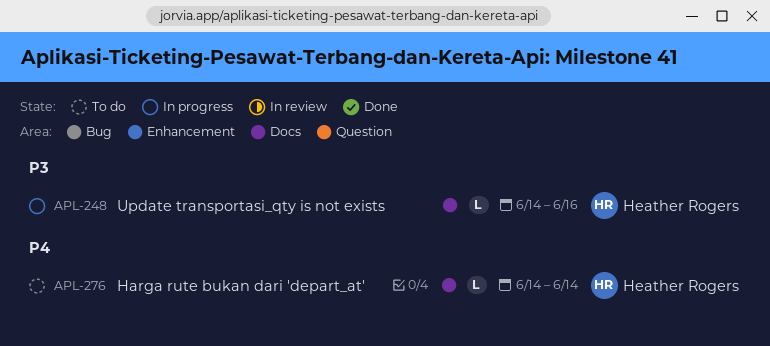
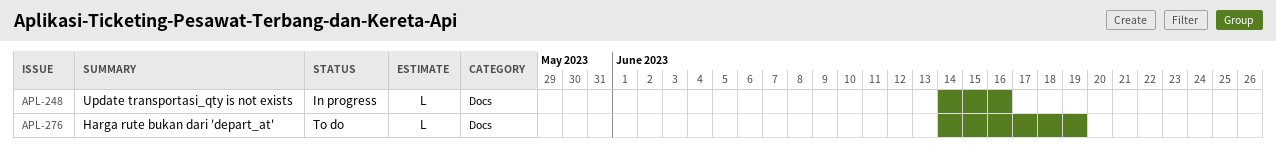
APL-276, due: Jun 14 -> Jun 19

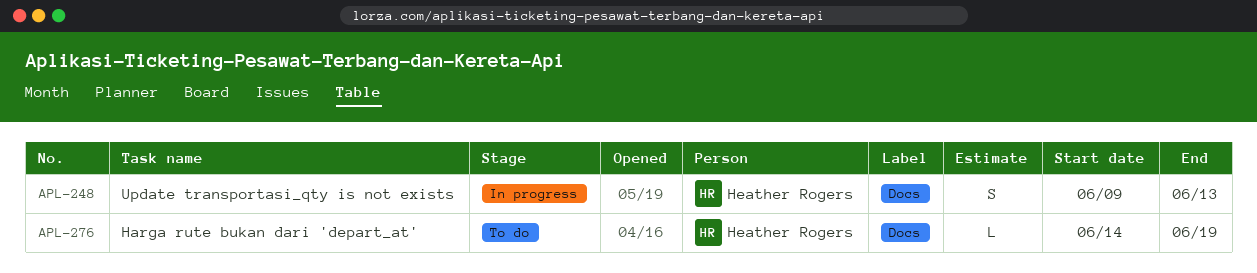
APL-248, estimate: L -> S
APL-248, start: Jun 14 -> Jun 9
APL-248, due: Jun 16 -> Jun 13

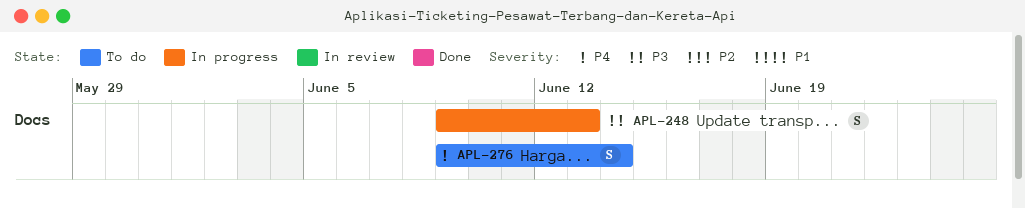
APL-276, estimate: L -> S
APL-276, start: Jun 14 -> Jun 9
APL-276, due: Jun 19 -> Jun 14

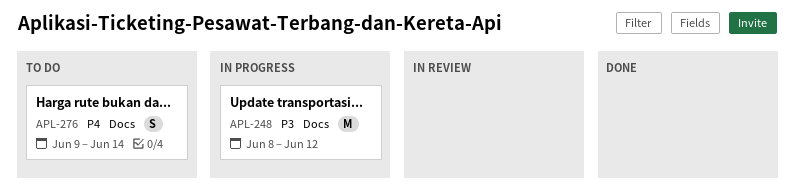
APL-248, estimate: S -> M
APL-248, start: Jun 9 -> Jun 8
APL-248, due: Jun 13 -> Jun 12

